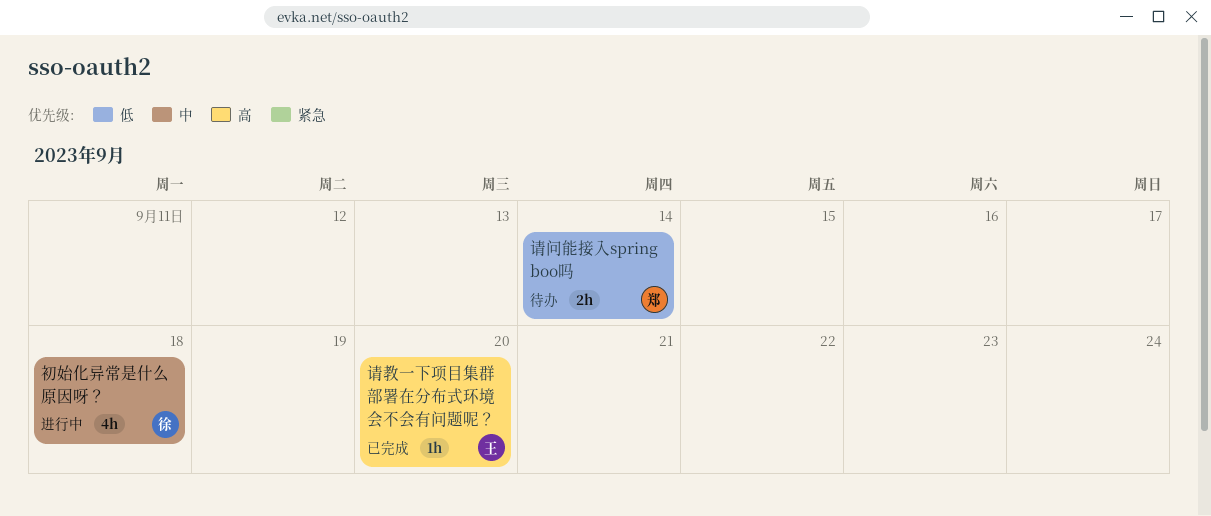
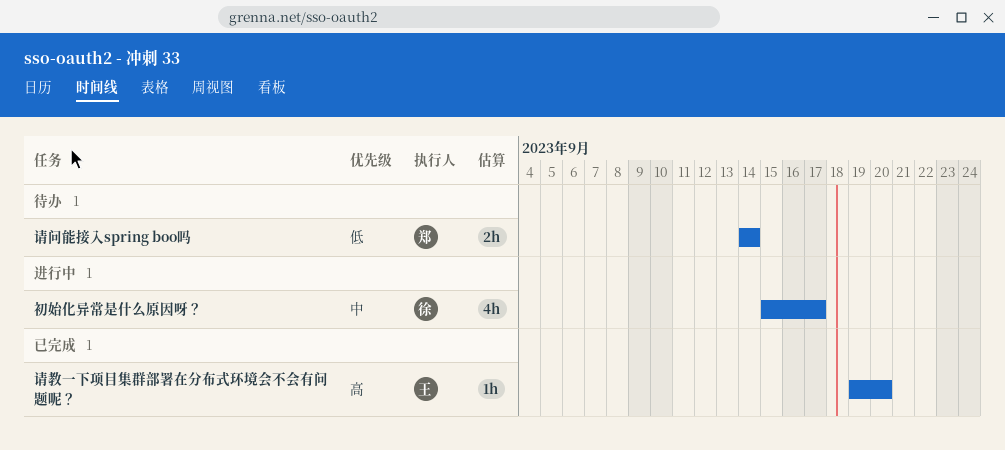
初始化异常是什么原因呀？, due: Sep 18 -> Sep 17

